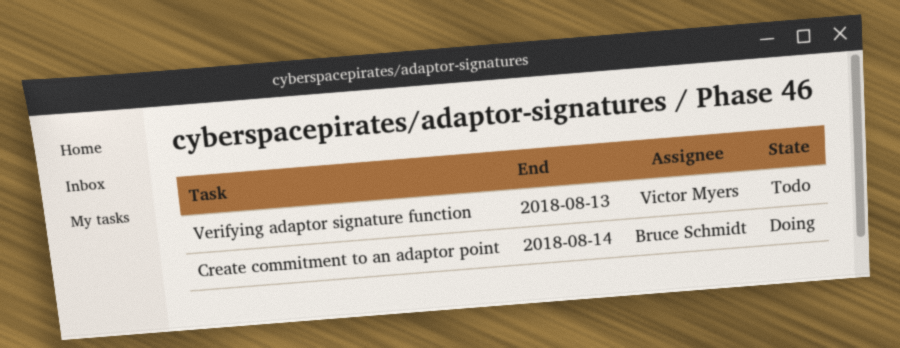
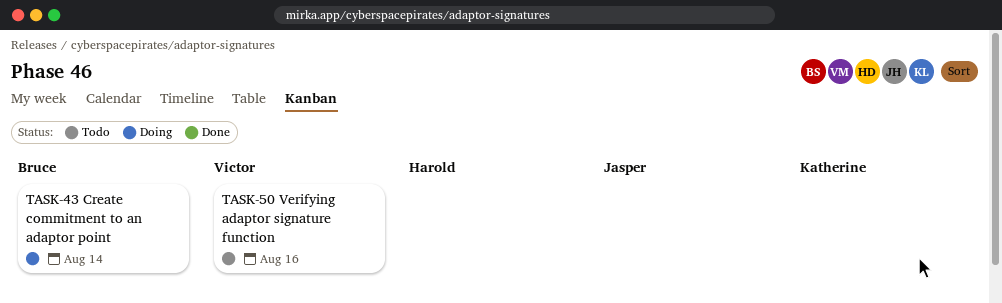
Verifying adaptor signature function, due: Aug 13 -> Aug 16

